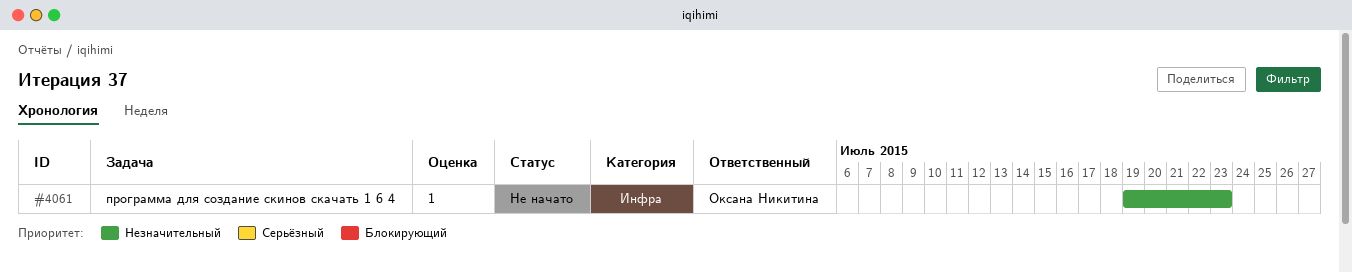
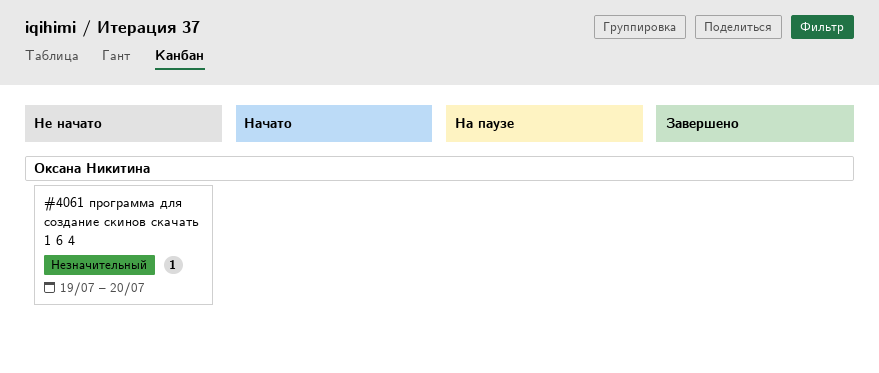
#4061, due: Jul 23 -> Jul 20

